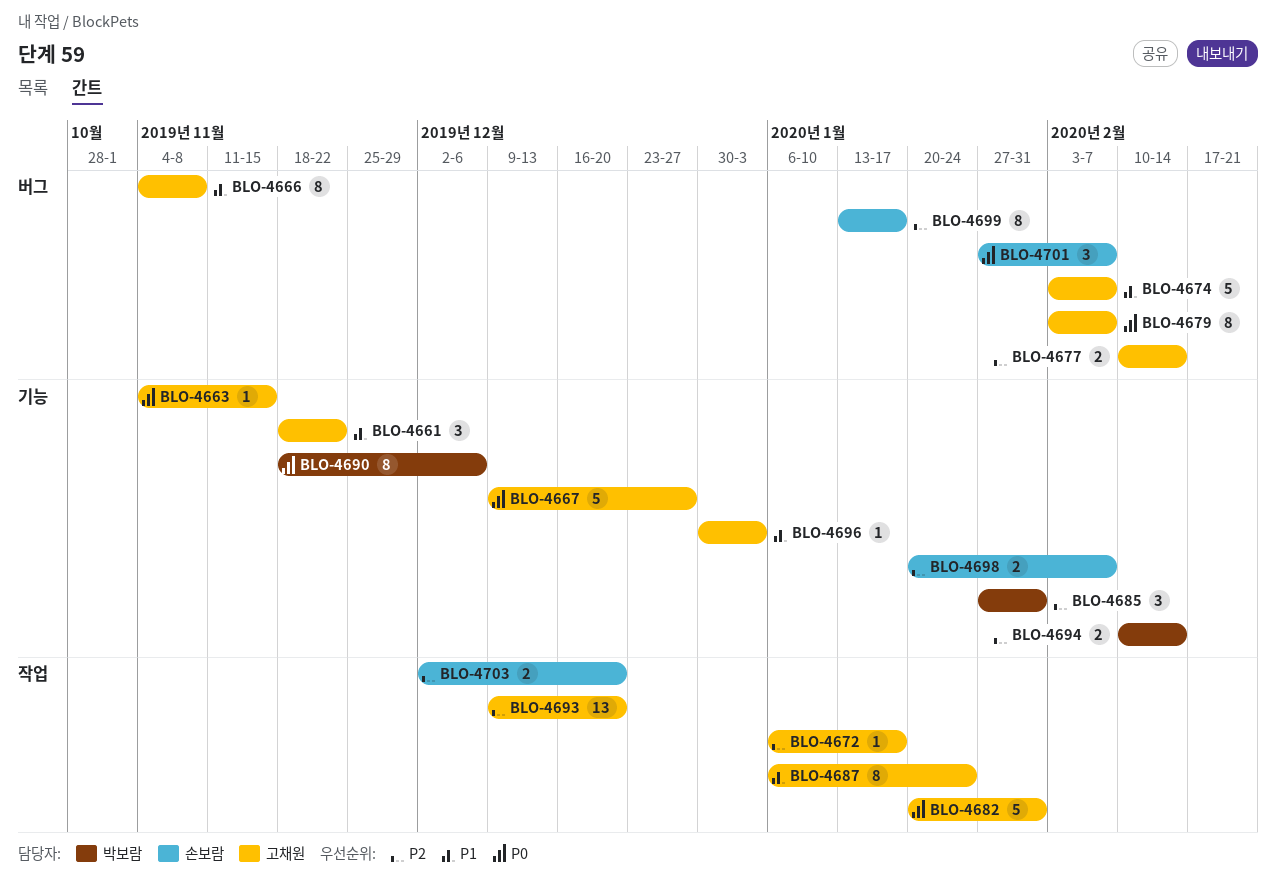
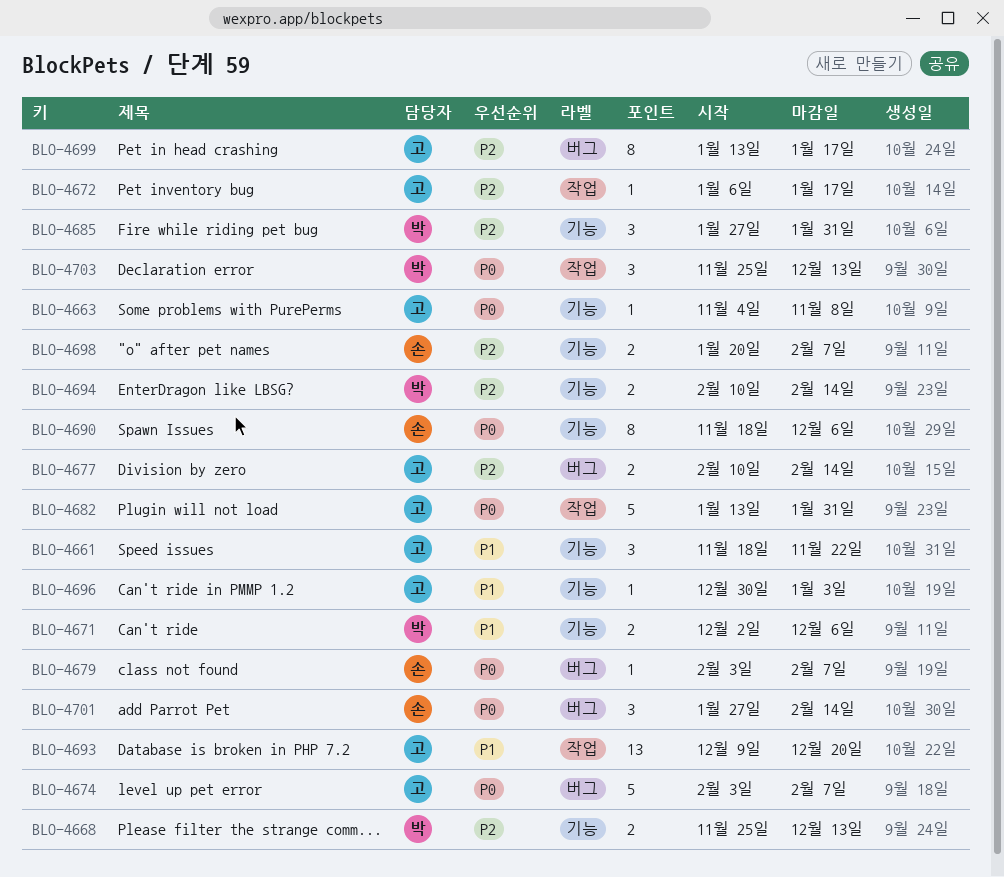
BLO-4663, due: Nov 15 -> Nov 8
BLO-4666: present -> none
BLO-4667: present -> none
BLO-4668: none -> present
BLO-4671: none -> present
BLO-4674, priority: P1 -> P0
BLO-4679, owner: 고채원 -> 손보람
BLO-4679, estimate: 8 -> 1
BLO-4682, start: Jan 20 -> Jan 13
BLO-4687: present -> none
BLO-4690, owner: 박보람 -> 손보람
BLO-4693, priority: P2 -> P1
BLO-4699, owner: 손보람 -> 고채원
BLO-4701, due: Feb 7 -> Feb 14
BLO-4703, owner: 손보람 -> 박보람
BLO-4703, priority: P2 -> P0
BLO-4703, estimate: 2 -> 3
BLO-4703, start: Dec 2 -> Nov 25
BLO-4703, due: Dec 20 -> Dec 13

